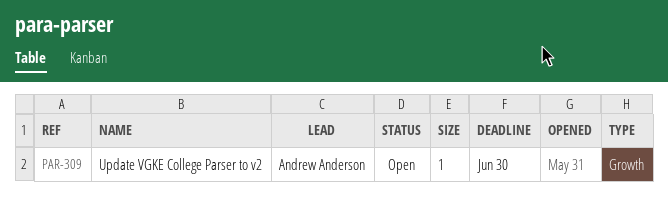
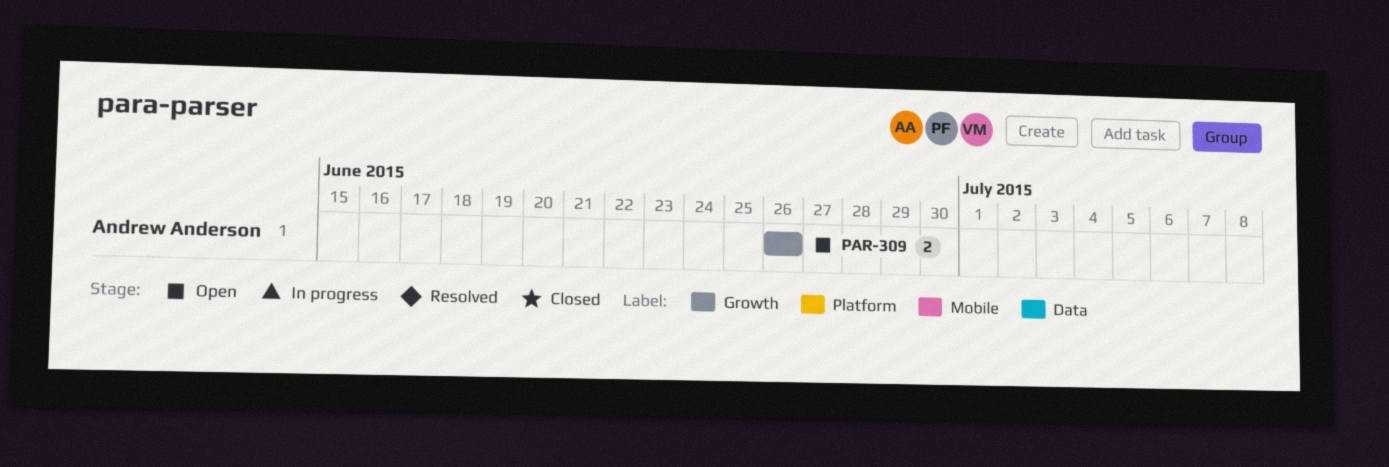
PAR-309, estimate: 1 -> 2
PAR-309, due: Jun 30 -> Jun 26

